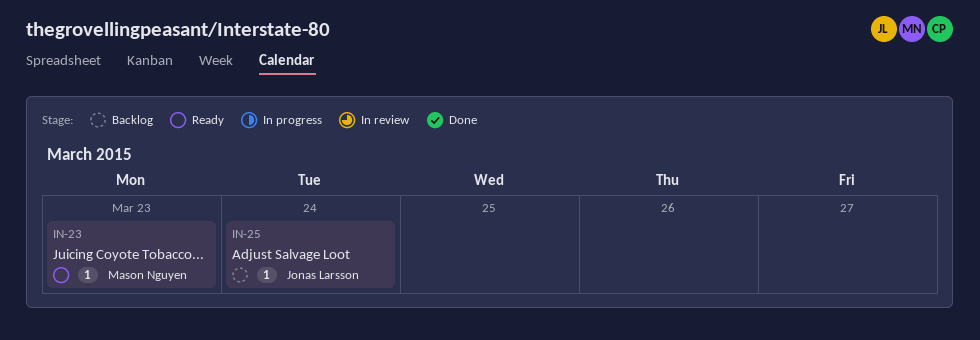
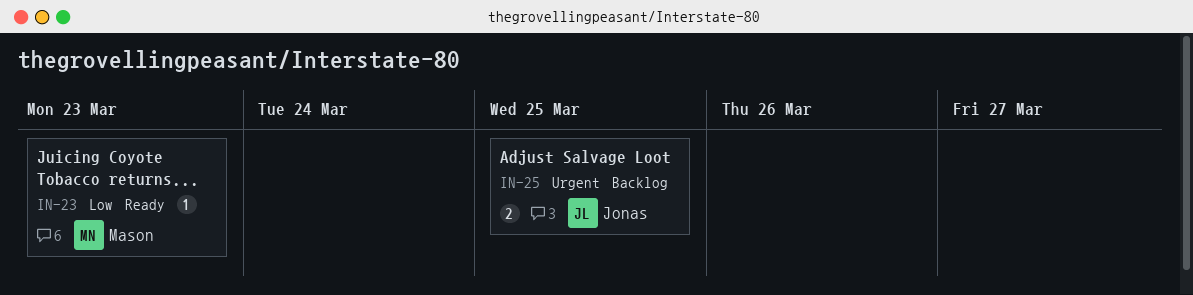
IN-25, estimate: 1 -> 2
IN-25, due: Mar 24 -> Mar 25

